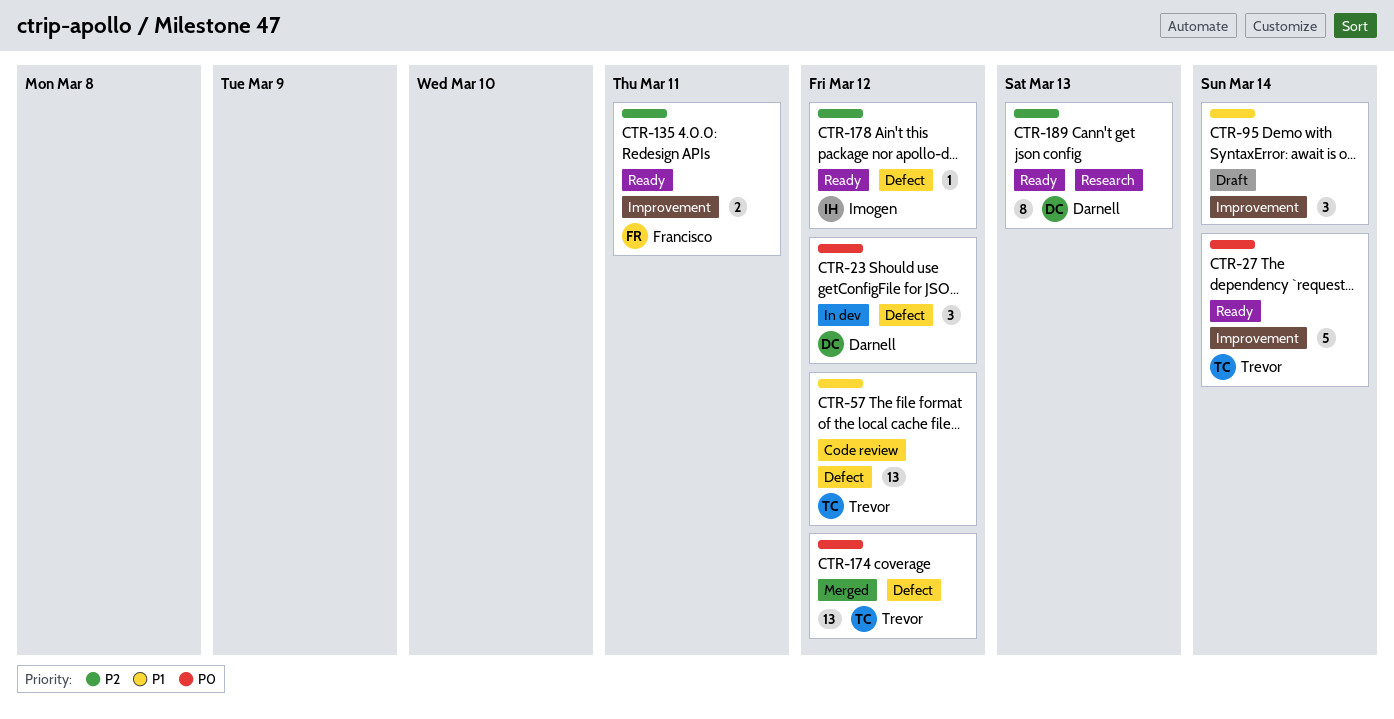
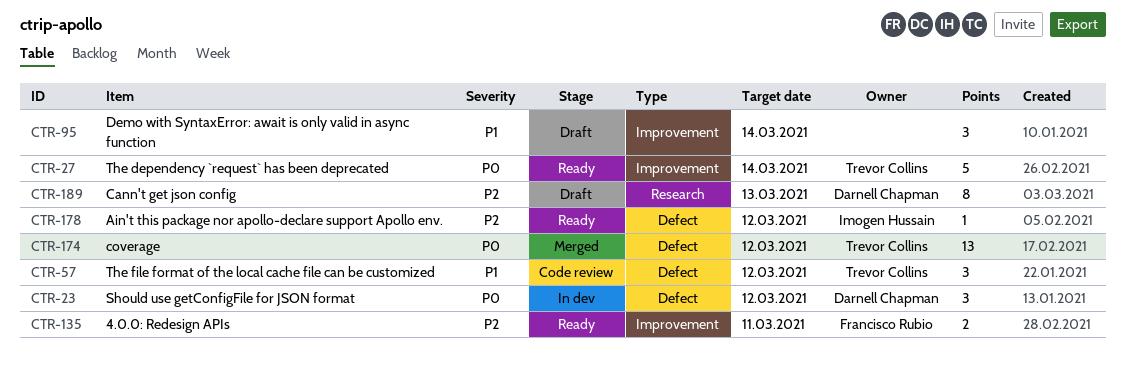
CTR-57, estimate: 13 -> 3
CTR-189, status: Ready -> Draft

